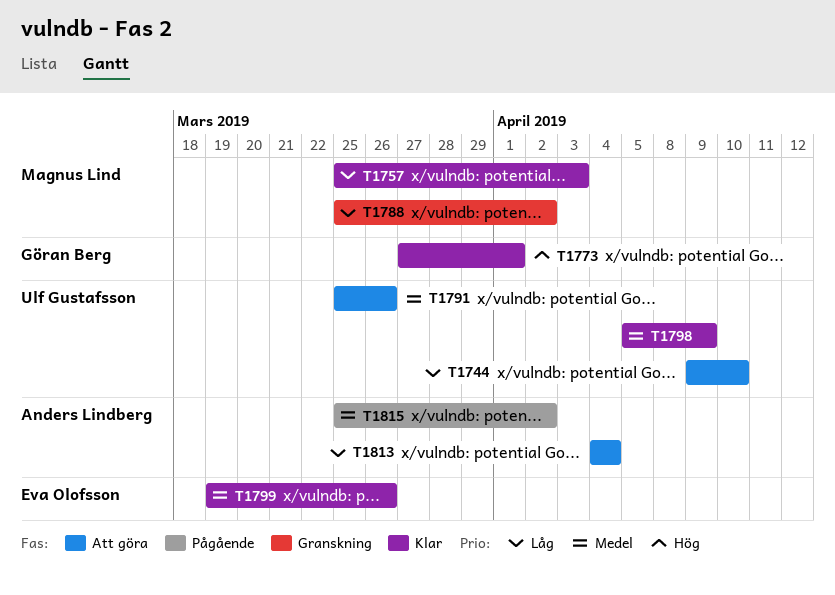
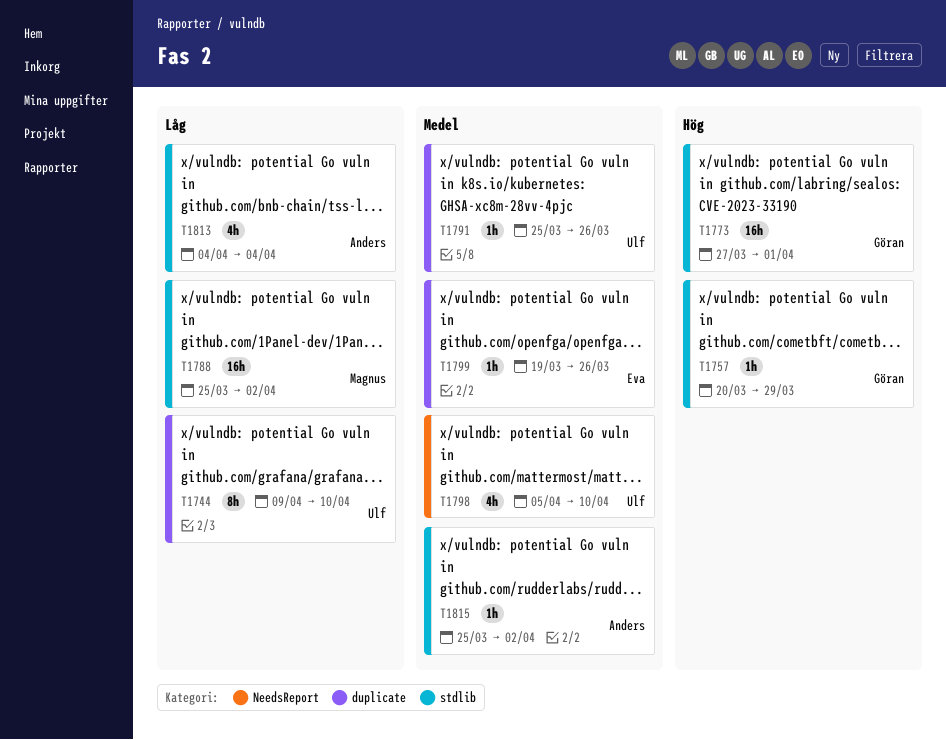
T1757, owner: Magnus Lind -> Göran Berg
T1757, priority: Låg -> Hög
T1757, start: Mar 25 -> Mar 20
T1757, due: Apr 3 -> Mar 29
T1798, due: Apr 9 -> Apr 10

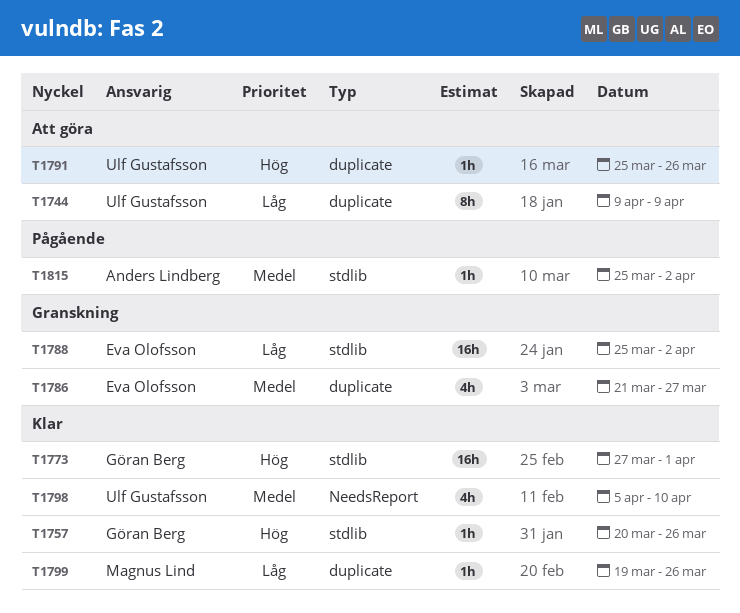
T1744, due: Apr 10 -> Apr 9
T1757, due: Mar 29 -> Mar 26
T1786: none -> present
T1788, owner: Magnus Lind -> Eva Olofsson
T1791, priority: Medel -> Hög
T1799, owner: Eva Olofsson -> Magnus Lind
T1799, priority: Medel -> Låg
T1813: present -> none

